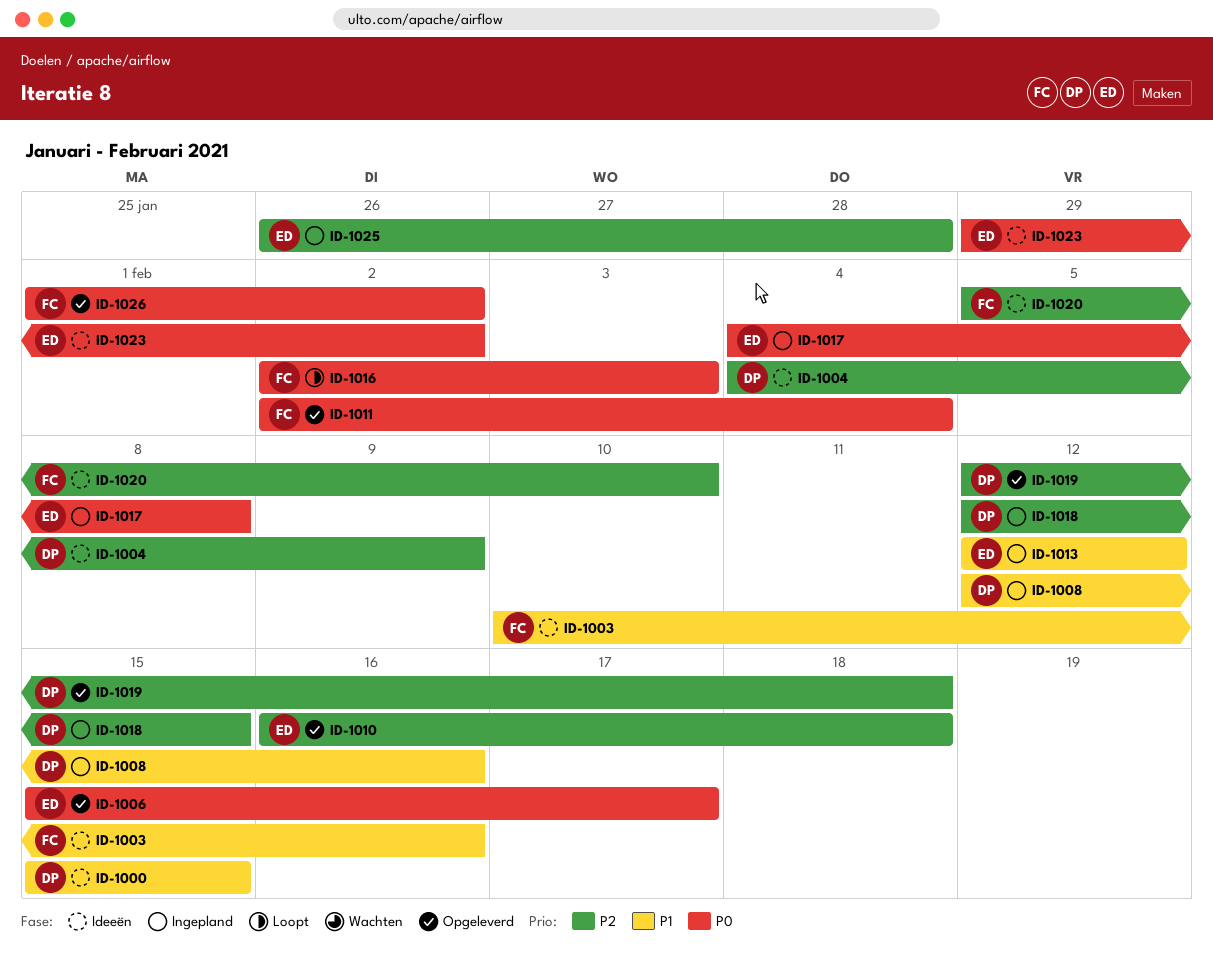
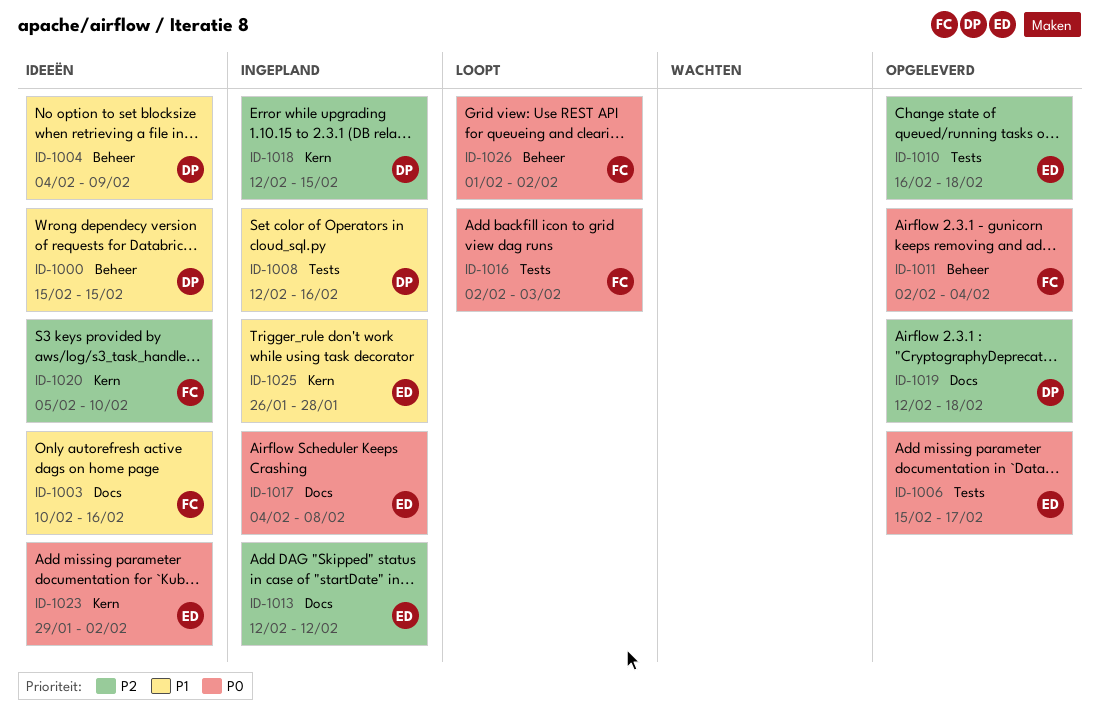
ID-1004, priority: P2 -> P1
ID-1013, priority: P1 -> P2
ID-1025, priority: P2 -> P1
ID-1026, status: Opgeleverd -> Loopt

